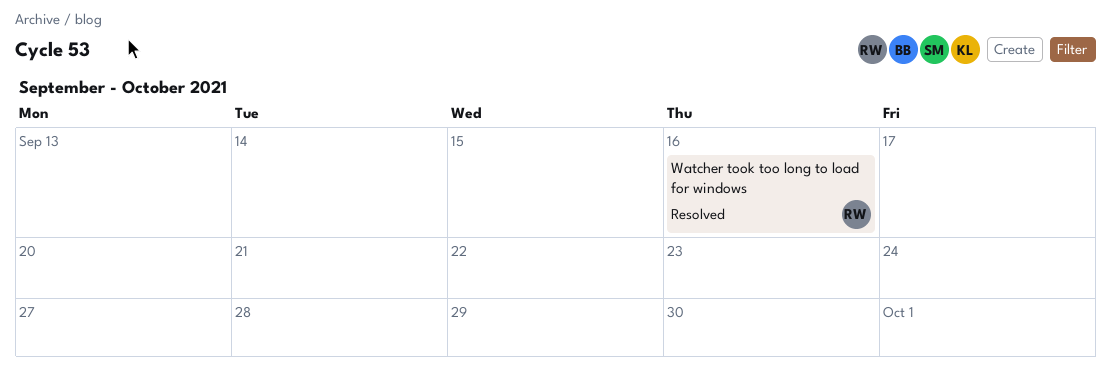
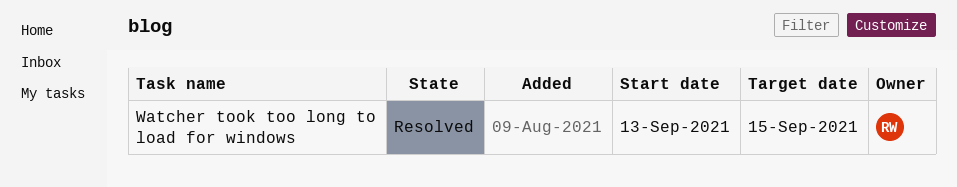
Watcher took too long to load for windows, due: Sep 16 -> Sep 15

